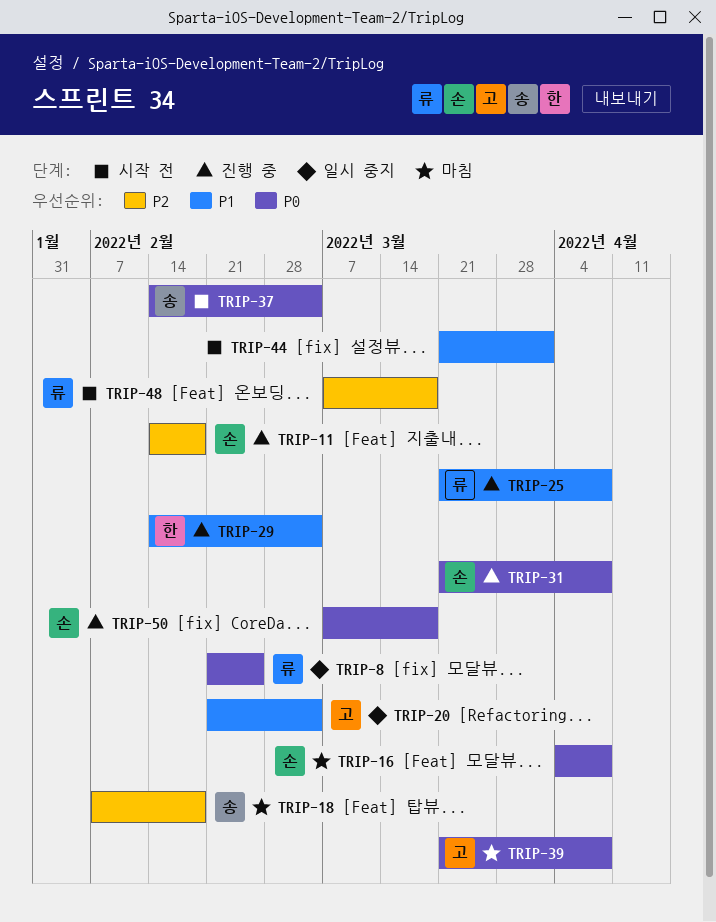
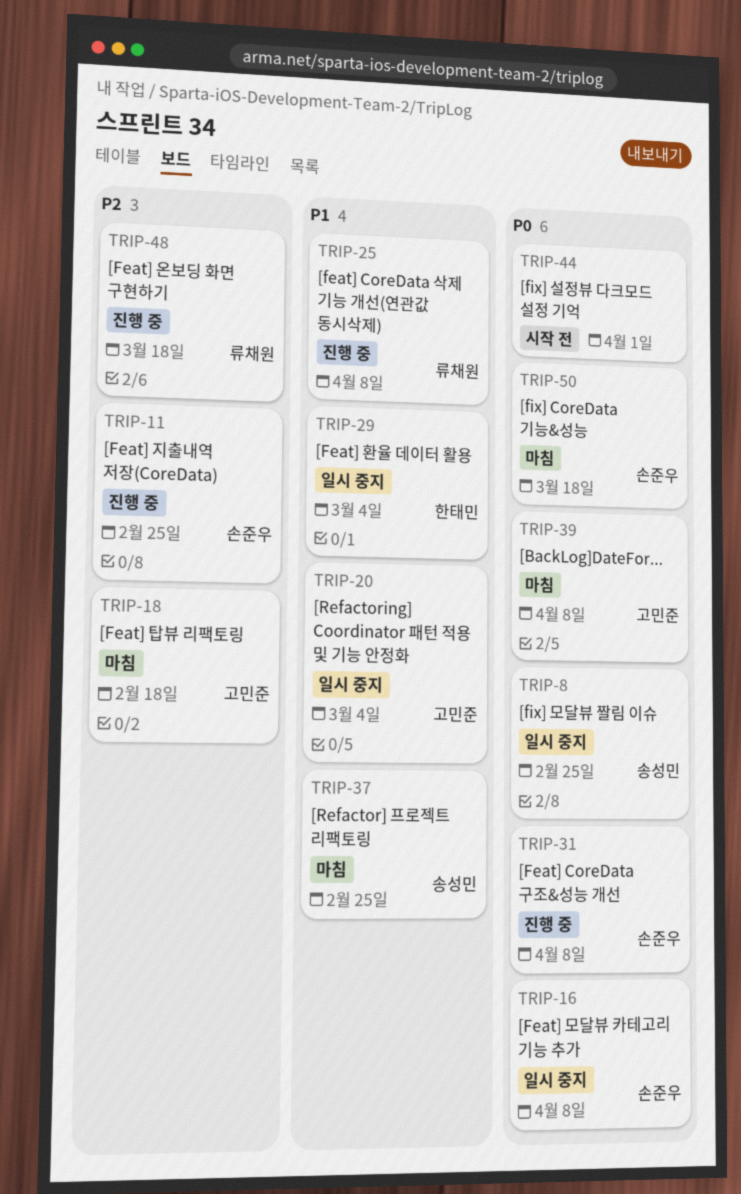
TRIP-8, owner: 류채원 -> 송성민
TRIP-11, due: Feb 18 -> Feb 25
TRIP-16, status: 마침 -> 일시 중지
TRIP-18, owner: 송성민 -> 고민준
TRIP-29, status: 진행 중 -> 일시 중지
TRIP-37, status: 시작 전 -> 마침
TRIP-37, priority: P0 -> P1
TRIP-37, due: Mar 4 -> Feb 25
TRIP-44, priority: P1 -> P0
TRIP-48, status: 시작 전 -> 진행 중
TRIP-50, status: 진행 중 -> 마침

